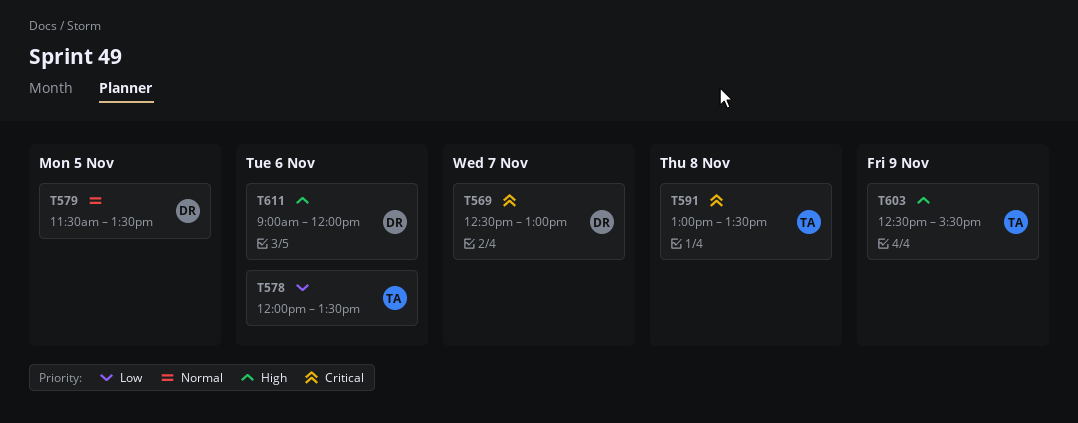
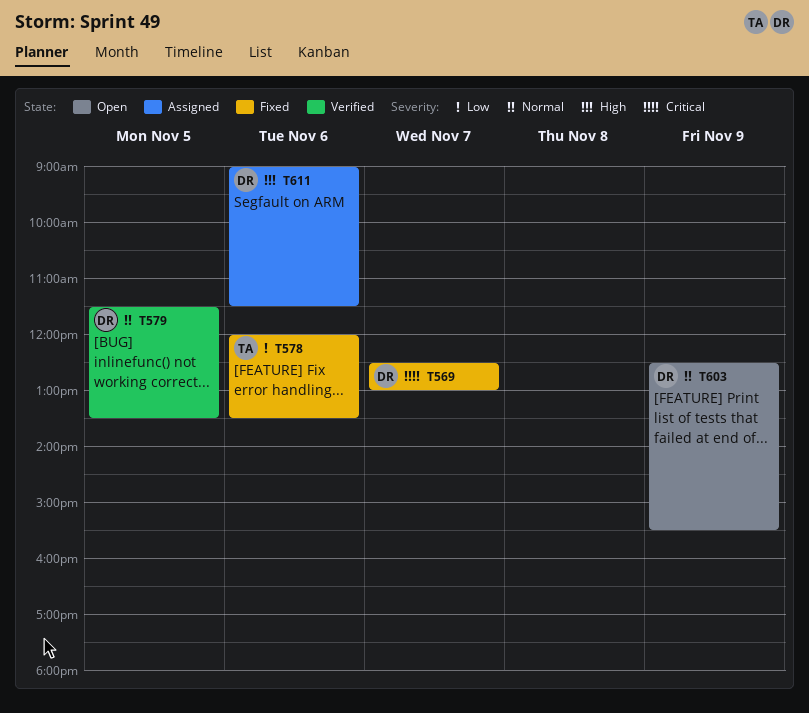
T591: present -> none
T603, owner: TA -> DR
T603, priority: High -> Normal
T611, ends: 12:00 -> 11:30

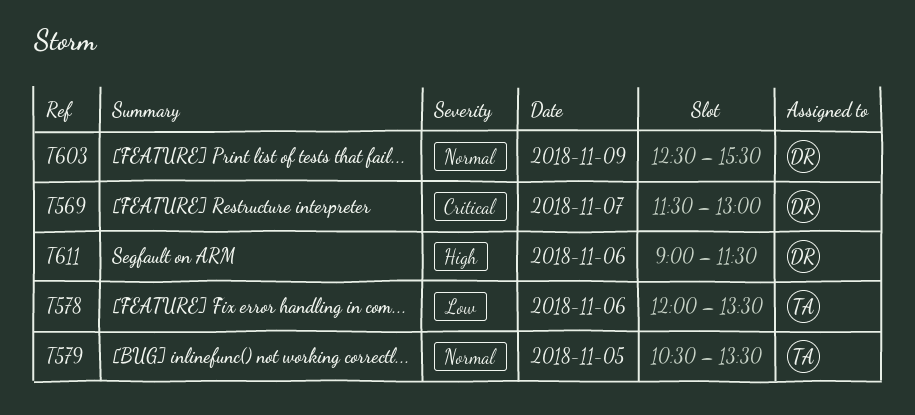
T569, begins: 12:30 -> 11:30
T579, owner: DR -> TA
T579, begins: 11:30 -> 10:30

